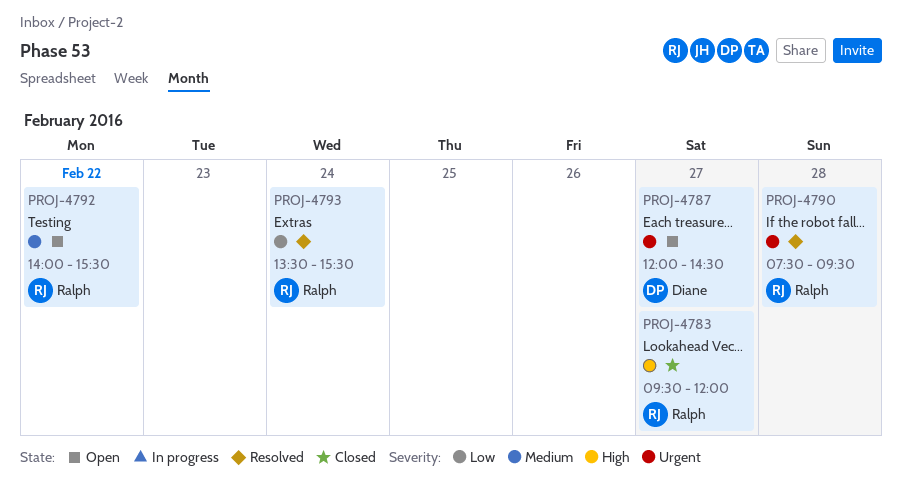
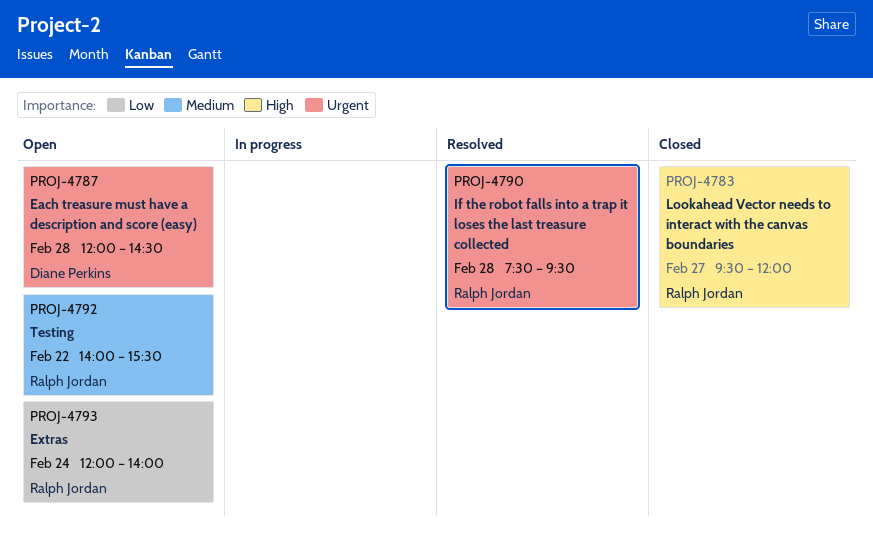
PROJ-4787, day: Feb 27 -> Feb 28
PROJ-4793, status: Resolved -> Open
PROJ-4793, begins: 13:30 -> 12:00
PROJ-4793, ends: 15:30 -> 14:00

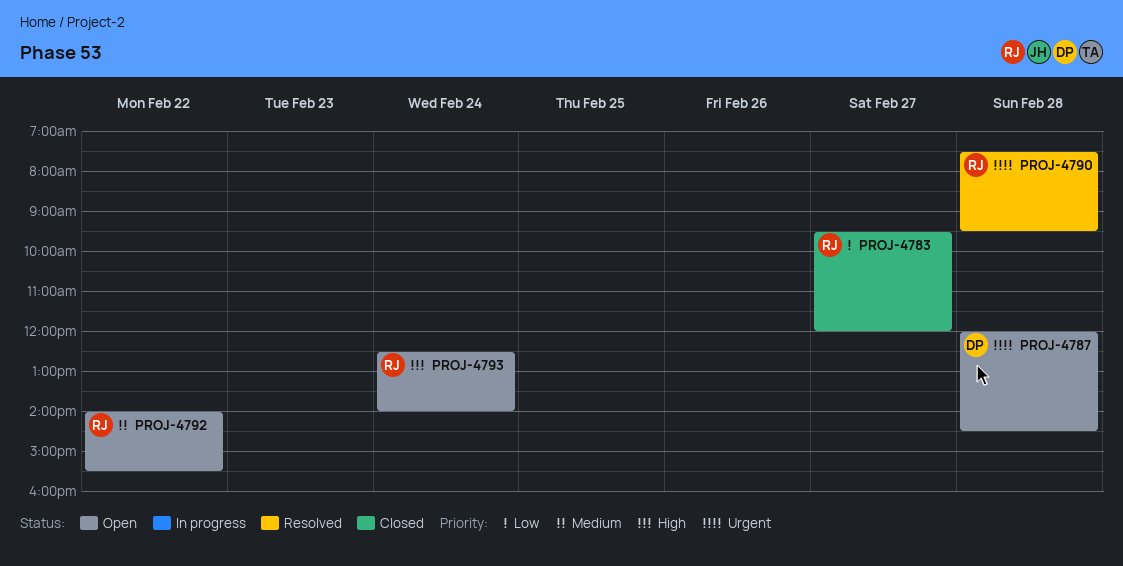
PROJ-4783, priority: High -> Low
PROJ-4793, priority: Low -> High
PROJ-4793, begins: 12:00 -> 12:30

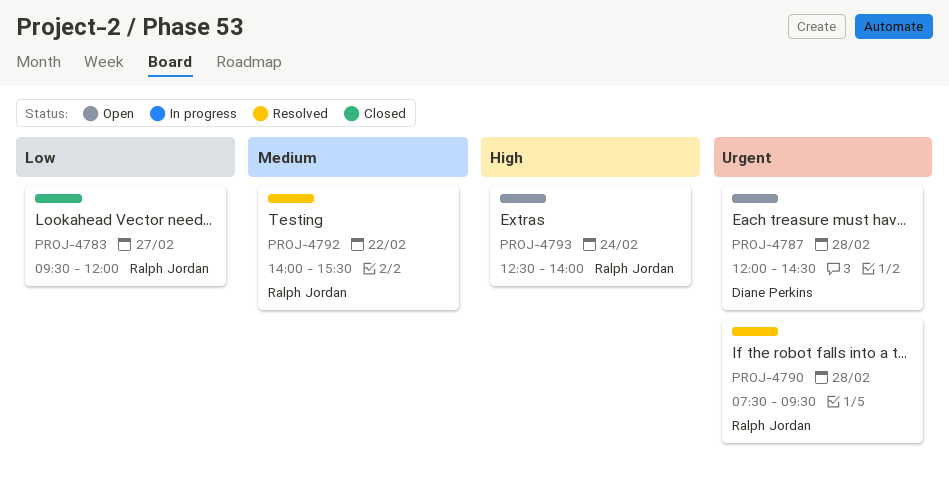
PROJ-4792, status: Open -> Resolved

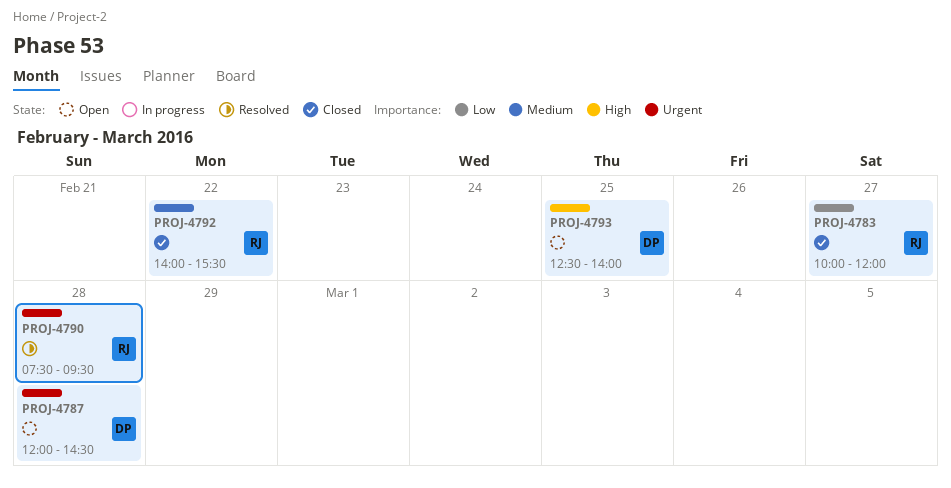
PROJ-4783, begins: 09:30 -> 10:00
PROJ-4792, status: Resolved -> Closed
PROJ-4793, owner: Ralph Jordan -> Diane Perkins
PROJ-4793, day: Feb 24 -> Feb 25

